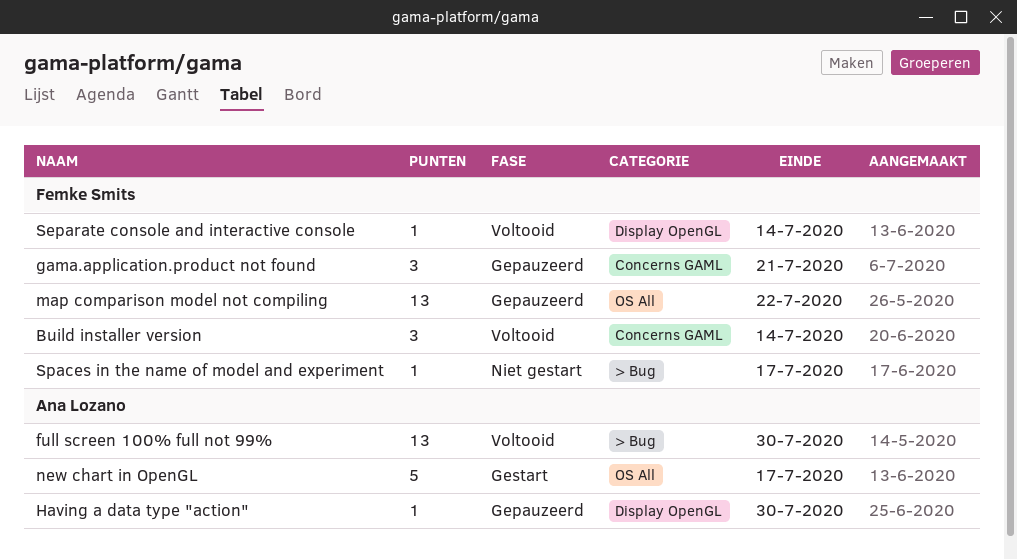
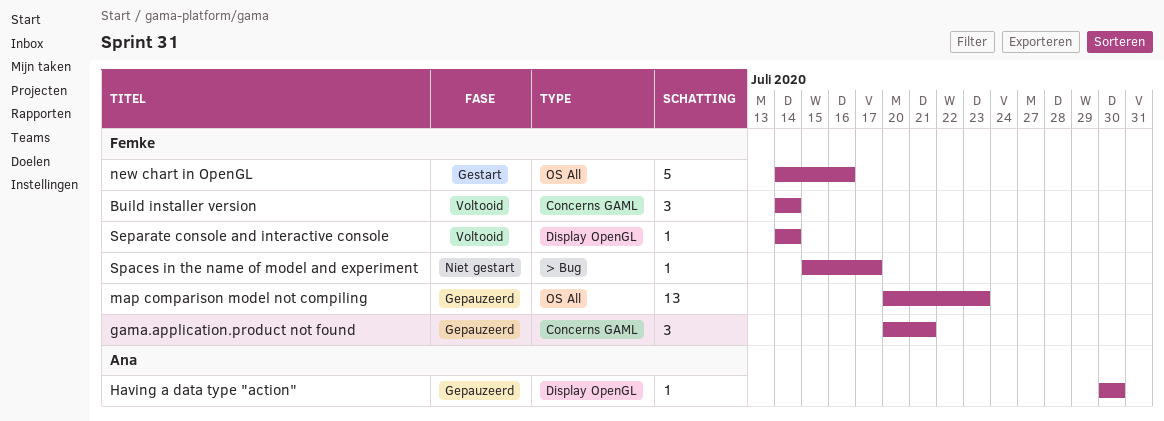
full screen 100% full not 99%: present -> none
map comparison model not compiling, due: Jul 22 -> Jul 23
new chart in OpenGL, owner: Ana Lozano -> Femke Smits
new chart in OpenGL, due: Jul 17 -> Jul 16

